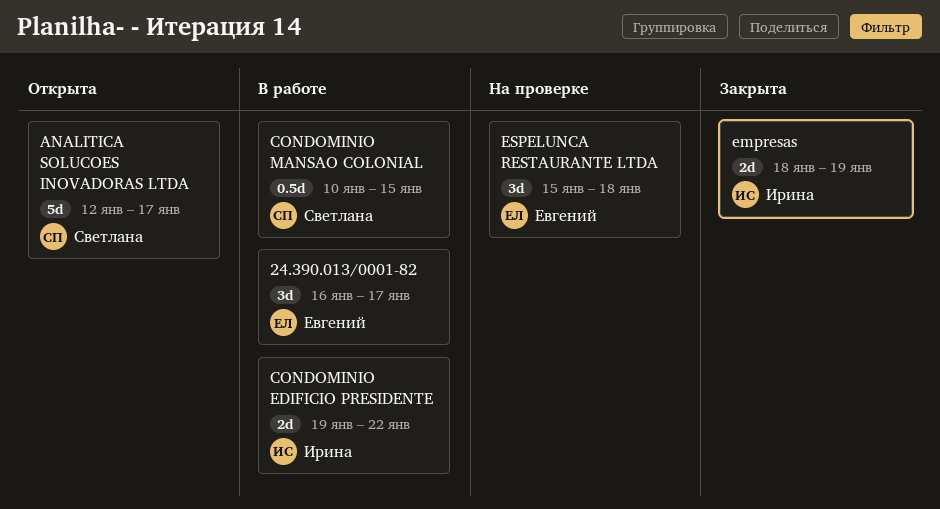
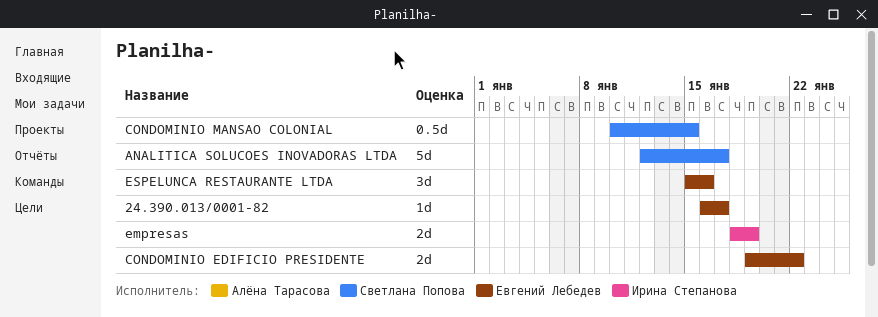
24.390.013/0001-82, estimate: 3d -> 1d
CONDOMINIO EDIFICIO PRESIDENTE, owner: Ирина Степанова -> Евгений Лебедев
ESPELUNCA RESTAURANTE LTDA, due: Jan 18 -> Jan 16

